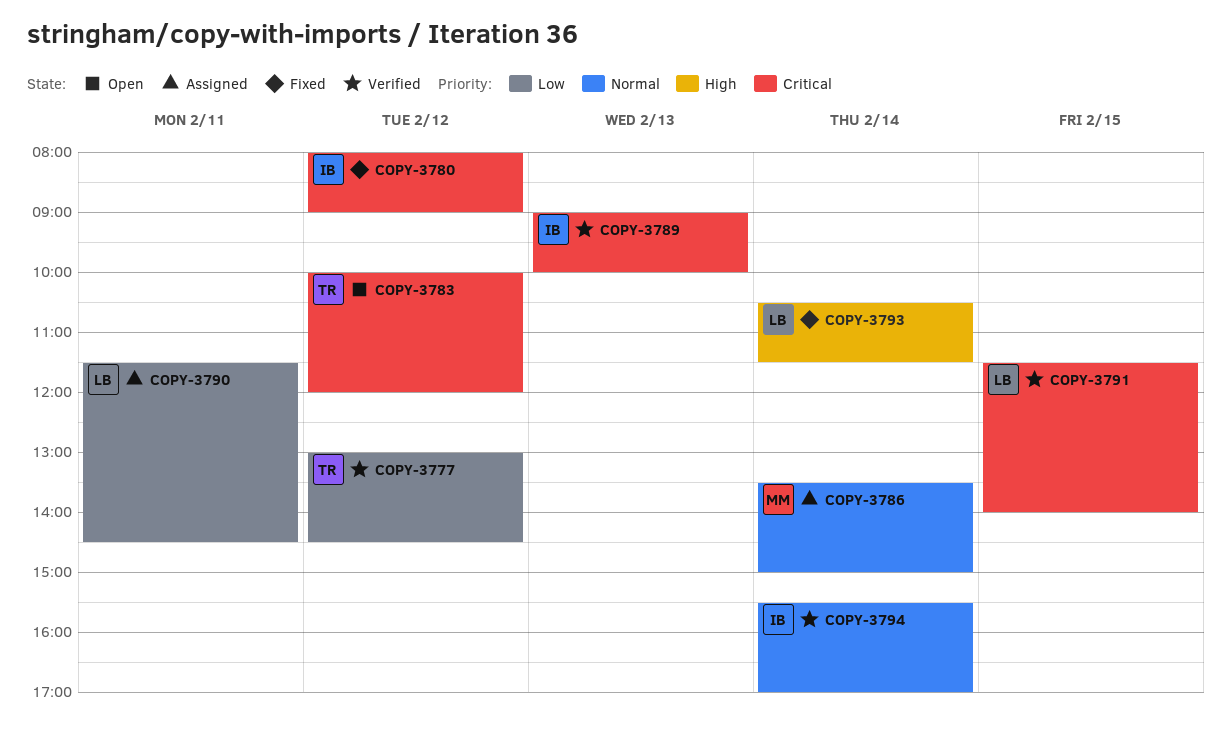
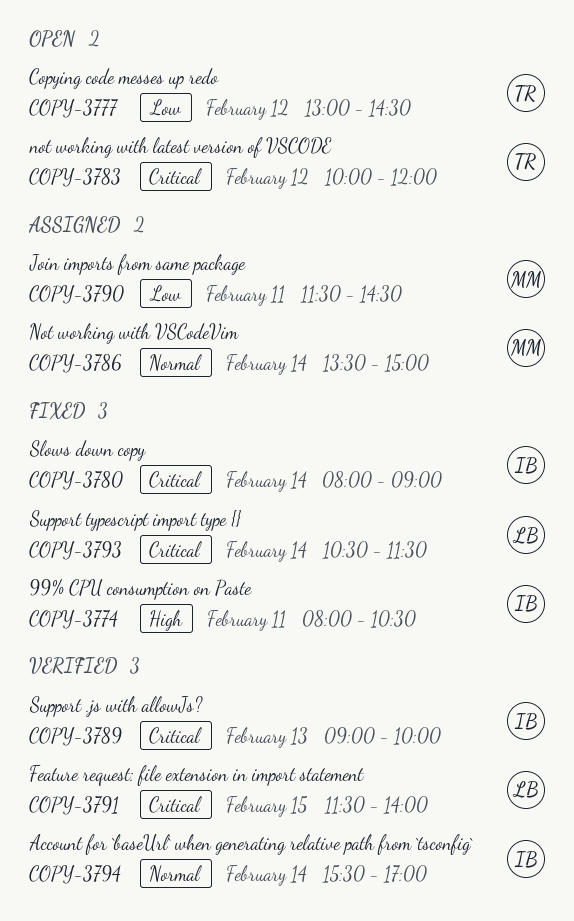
COPY-3774: none -> present
COPY-3777, status: Verified -> Open
COPY-3780, day: Feb 12 -> Feb 14
COPY-3790, owner: LB -> MM
COPY-3793, priority: High -> Critical

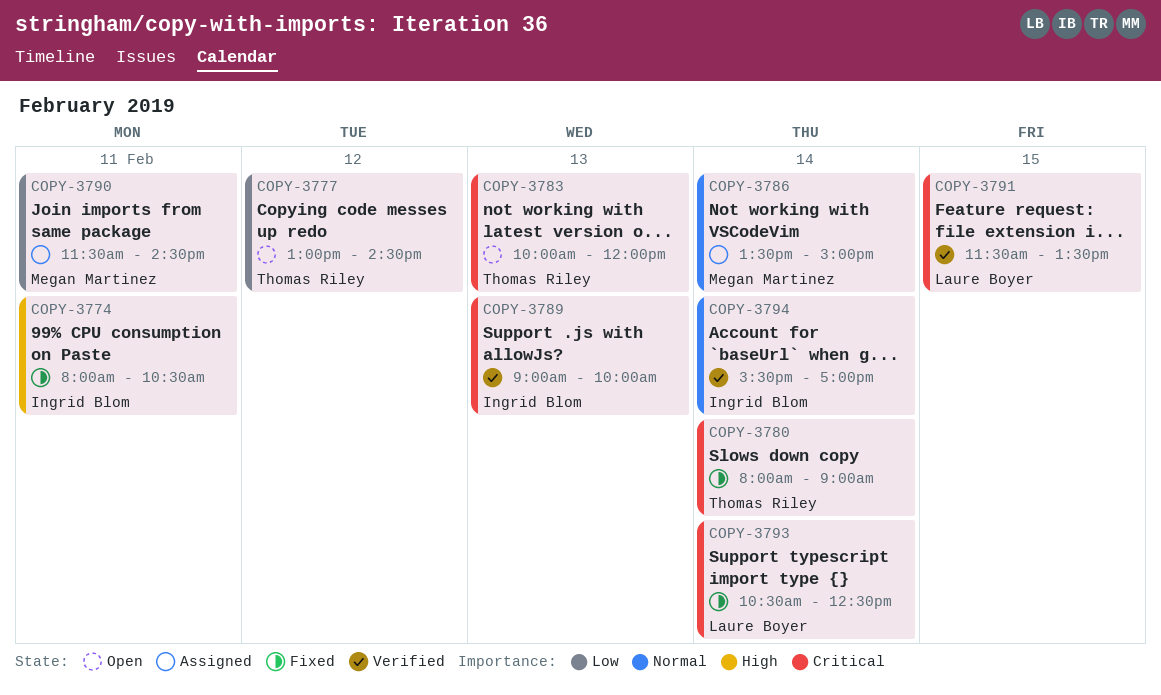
COPY-3780, owner: Ingrid Blom -> Thomas Riley
COPY-3783, day: Feb 12 -> Feb 13
COPY-3791, ends: 14:00 -> 13:30
COPY-3793, ends: 11:30 -> 12:30

